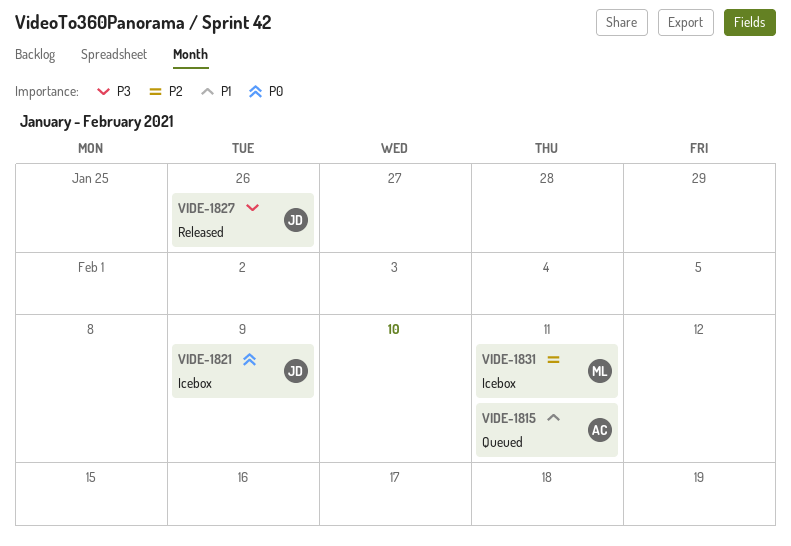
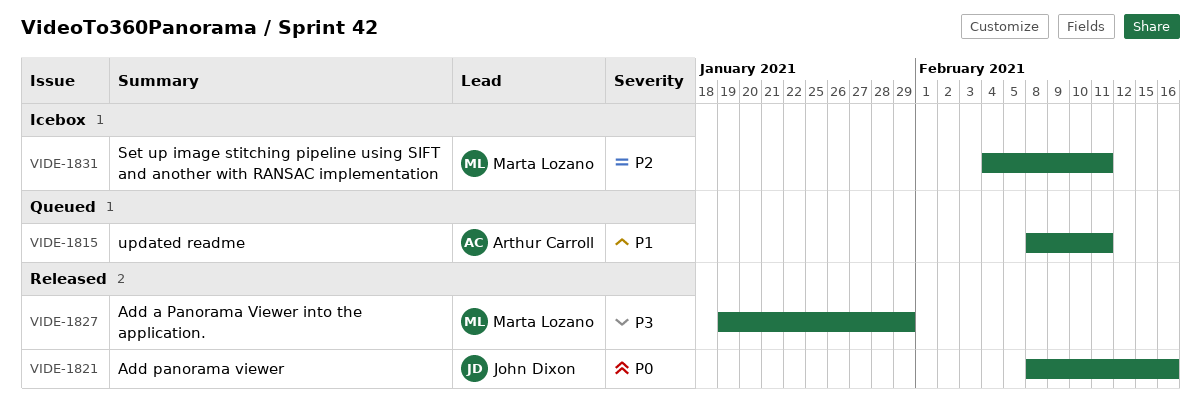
VIDE-1821, status: Icebox -> Released
VIDE-1821, due: Feb 9 -> Feb 16
VIDE-1827, owner: John Dixon -> Marta Lozano
VIDE-1827, due: Jan 26 -> Jan 29

